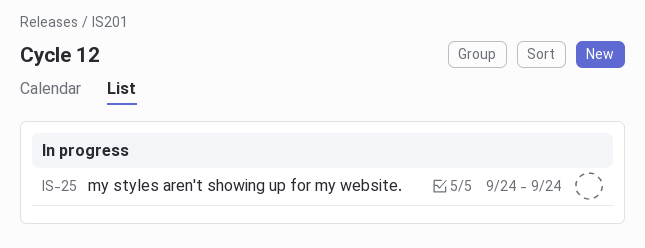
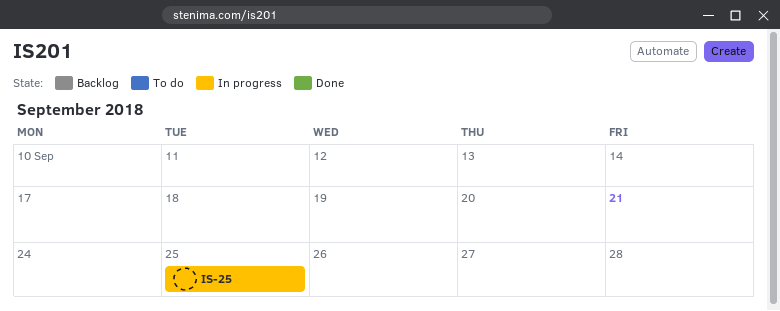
IS-25, start: Sep 24 -> Sep 25
IS-25, due: Sep 24 -> Sep 25

